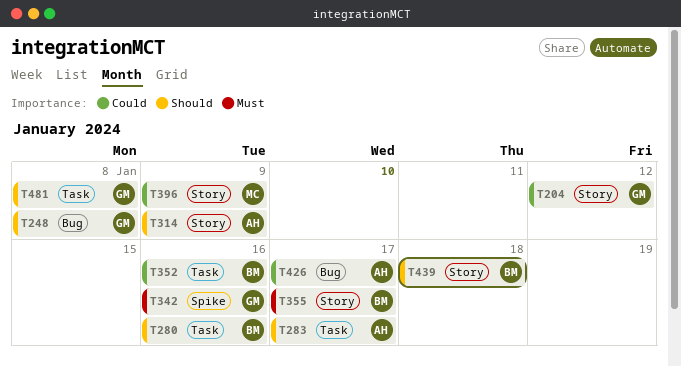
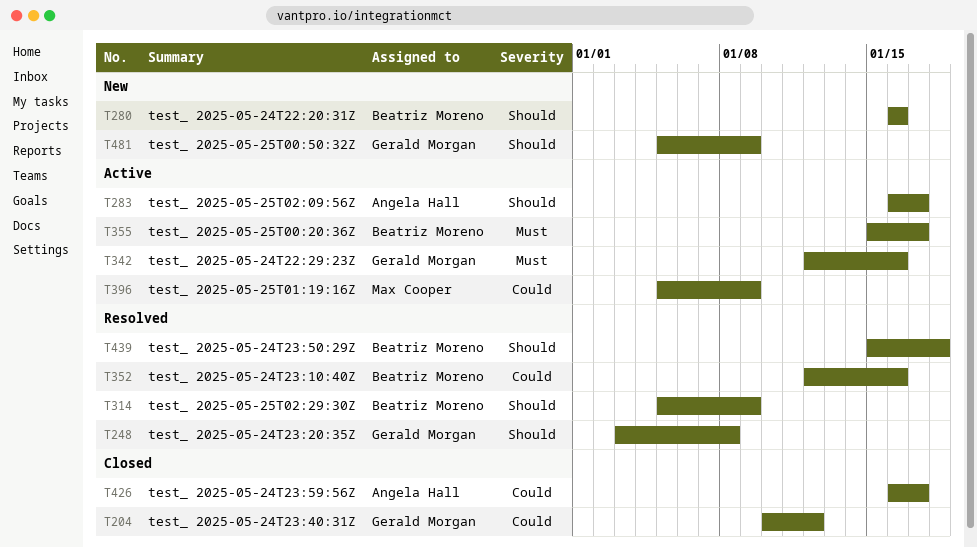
T314, owner: Angela Hall -> Beatriz Moreno
T481, due: Jan 8 -> Jan 9

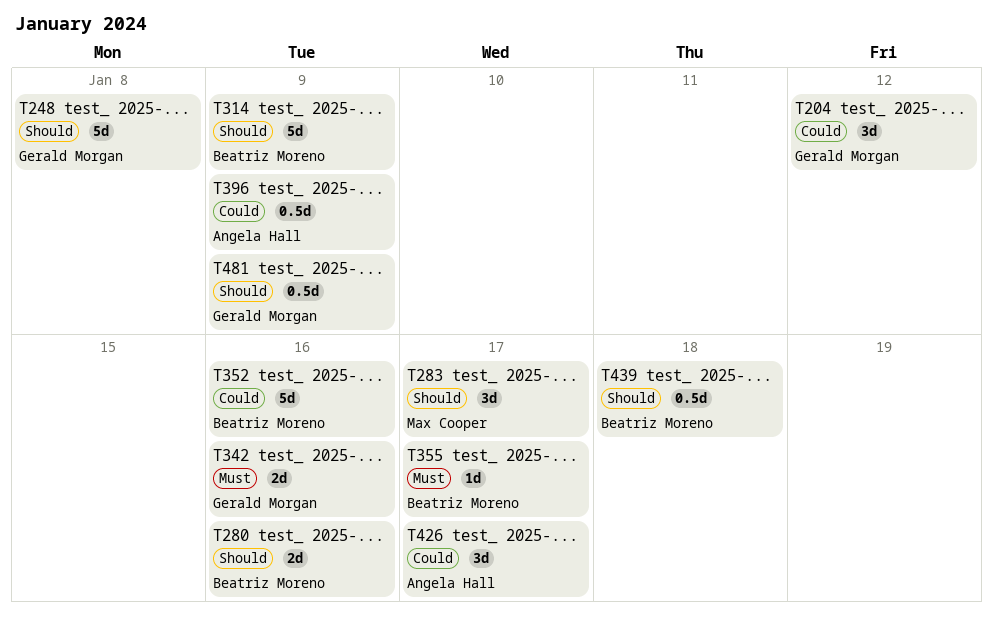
T283, owner: Angela Hall -> Max Cooper
T396, owner: Max Cooper -> Angela Hall

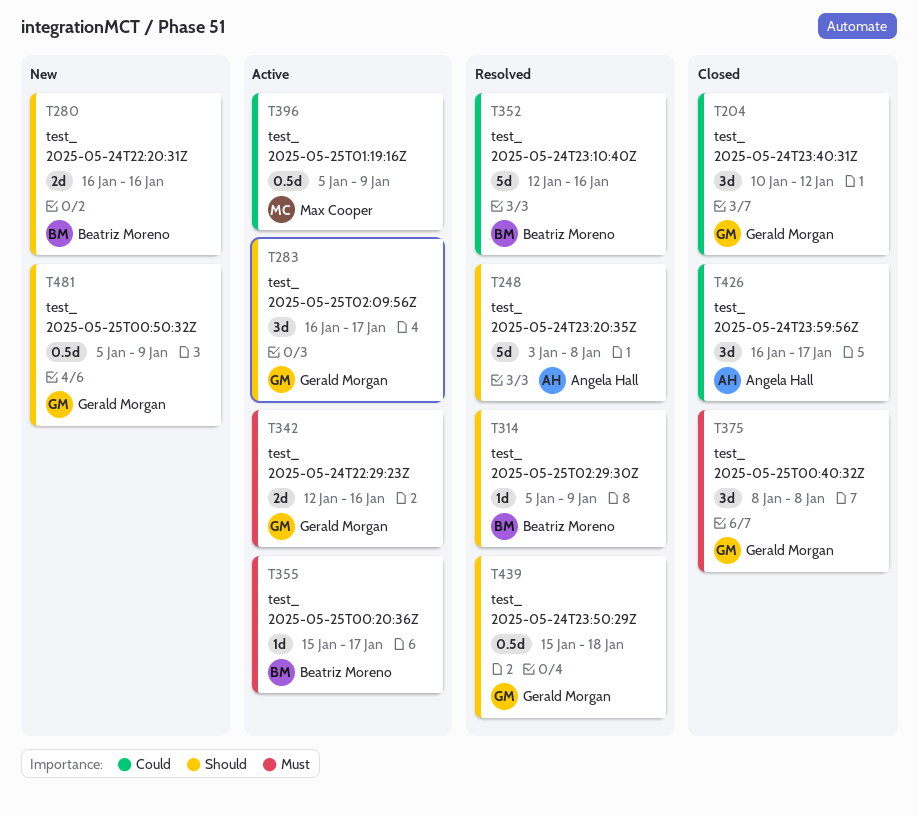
T248, owner: Gerald Morgan -> Angela Hall
T283, owner: Max Cooper -> Gerald Morgan
T314, estimate: 5d -> 1d
T375: none -> present
T396, owner: Angela Hall -> Max Cooper
T439, owner: Beatriz Moreno -> Gerald Morgan

